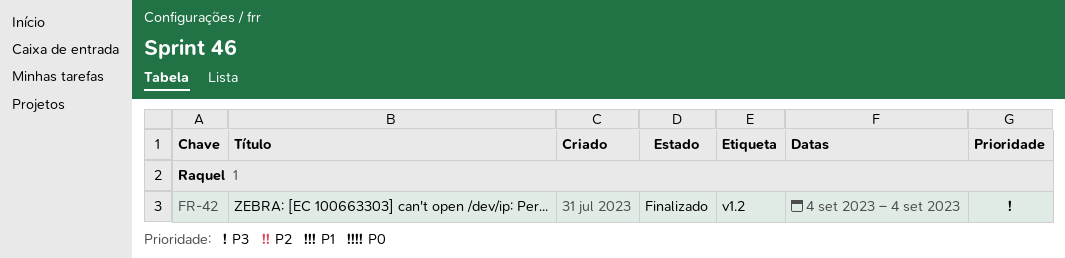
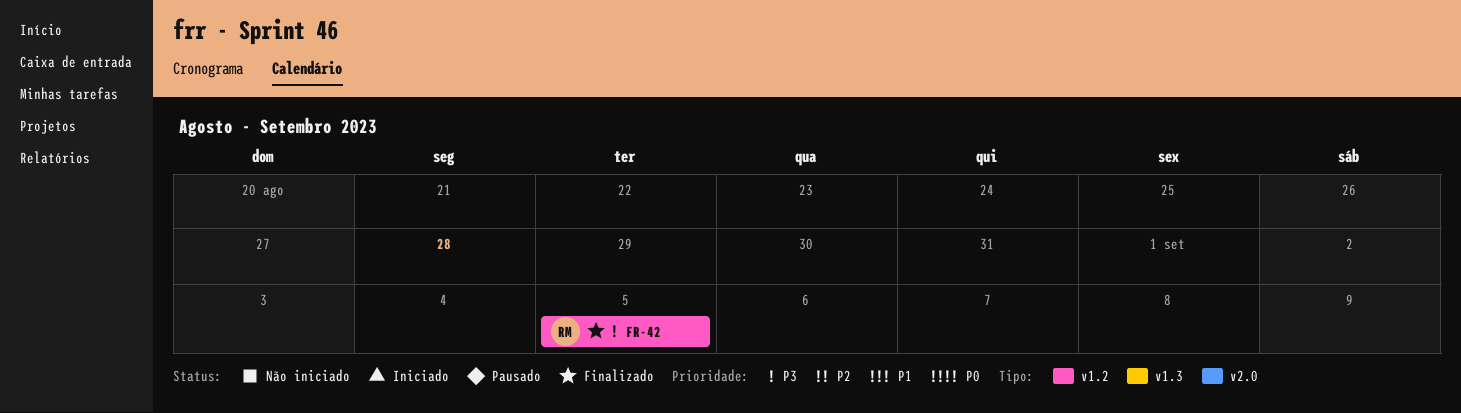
FR-42, start: Sep 4 -> Sep 5
FR-42, due: Sep 4 -> Sep 5

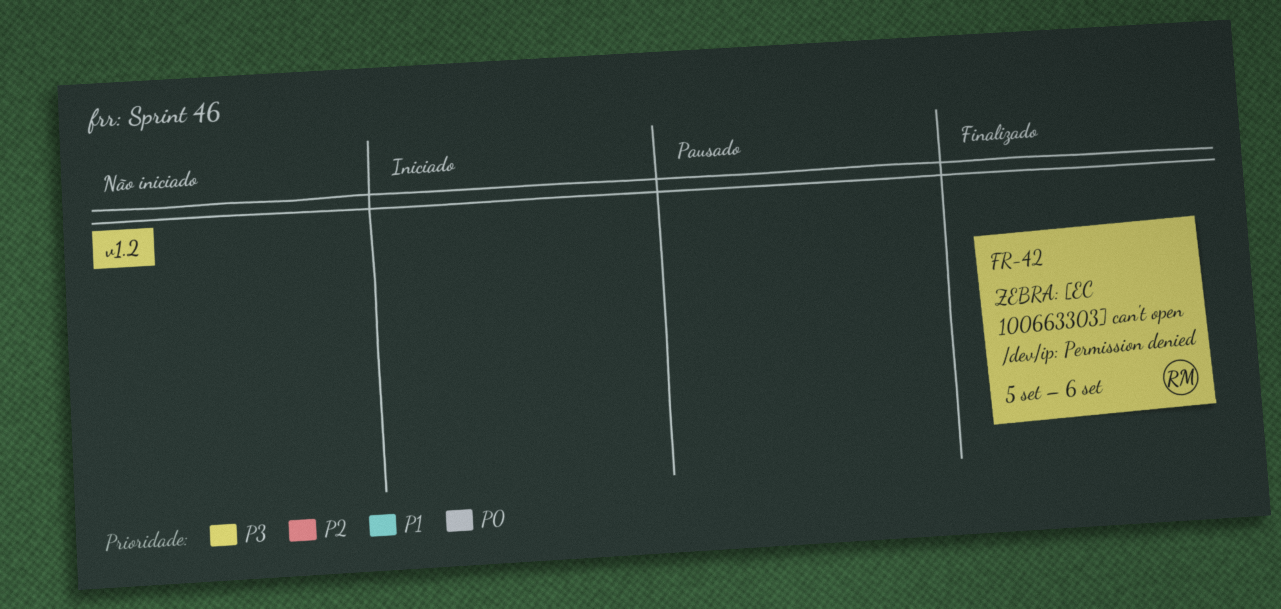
FR-42, due: Sep 5 -> Sep 6

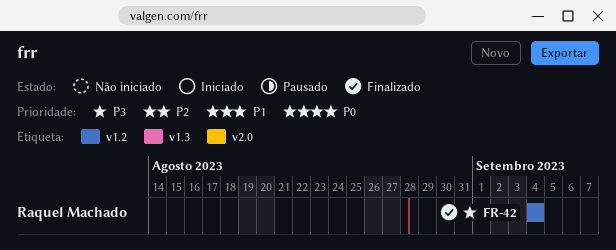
FR-42, start: Sep 5 -> Sep 4
FR-42, due: Sep 6 -> Sep 4

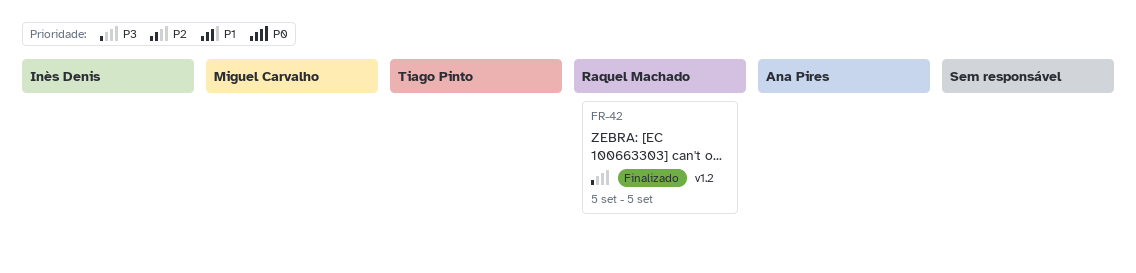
FR-42, start: Sep 4 -> Sep 5
FR-42, due: Sep 4 -> Sep 5

